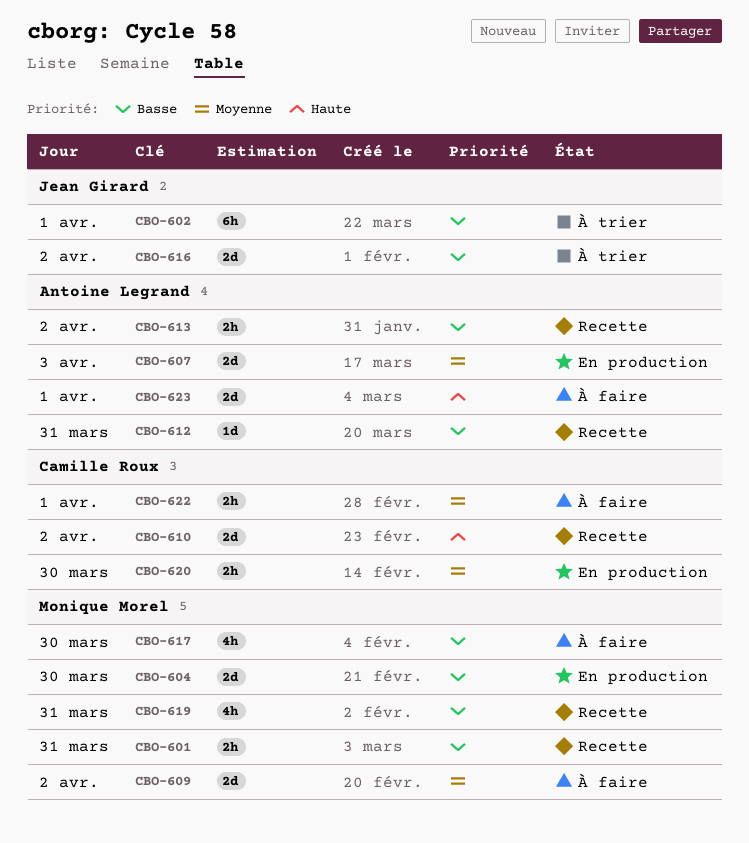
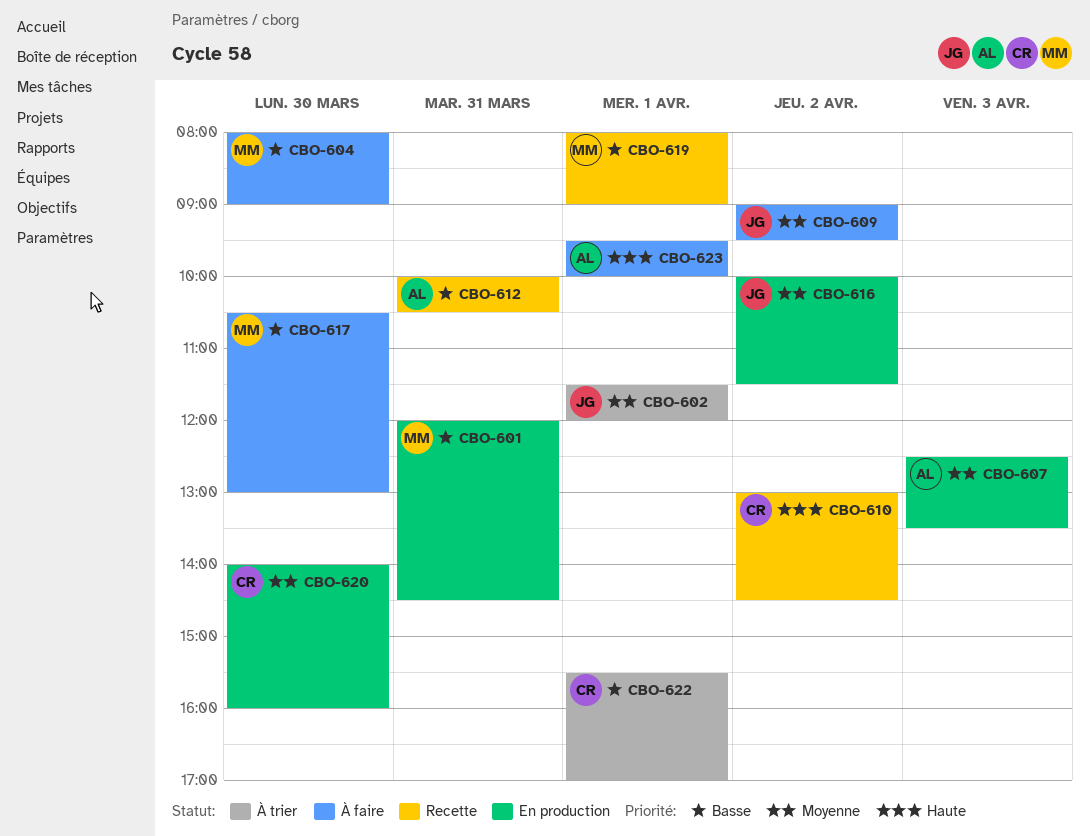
CBO-601, status: Recette -> En production
CBO-602, priority: Basse -> Moyenne
CBO-604, status: En production -> À faire
CBO-609, owner: Monique Morel -> Jean Girard
CBO-613: present -> none
CBO-616, status: À trier -> En production
CBO-616, priority: Basse -> Moyenne
CBO-619, day: Mar 31 -> Apr 1
CBO-622, status: À faire -> À trier
CBO-622, priority: Moyenne -> Basse

